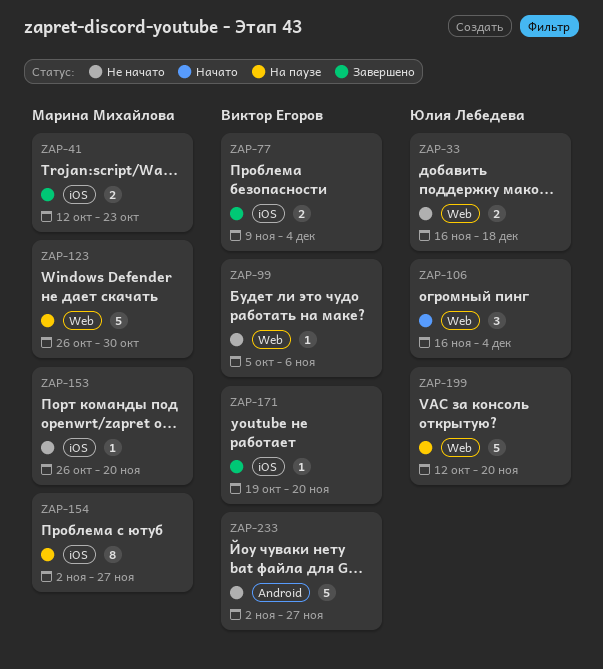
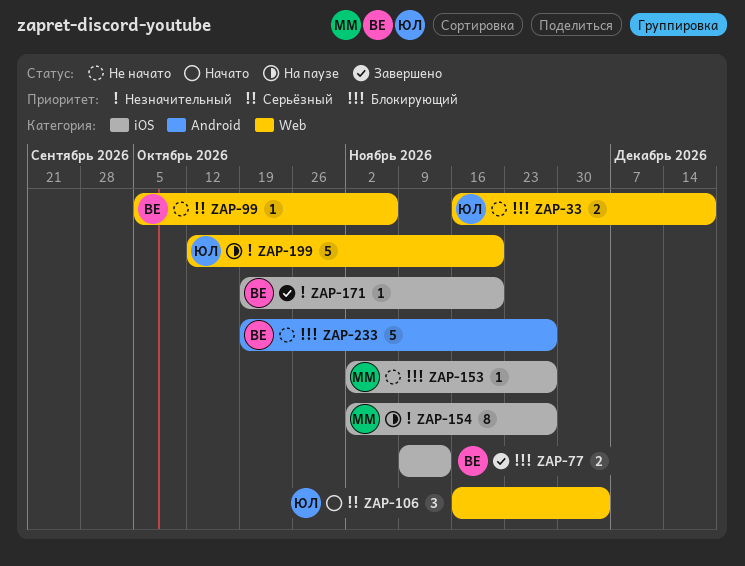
ZAP-41: present -> none
ZAP-77, due: Dec 4 -> Nov 13
ZAP-123: present -> none
ZAP-153, start: Oct 26 -> Nov 2
ZAP-153, due: Nov 20 -> Nov 27
ZAP-233, start: Nov 2 -> Oct 19

